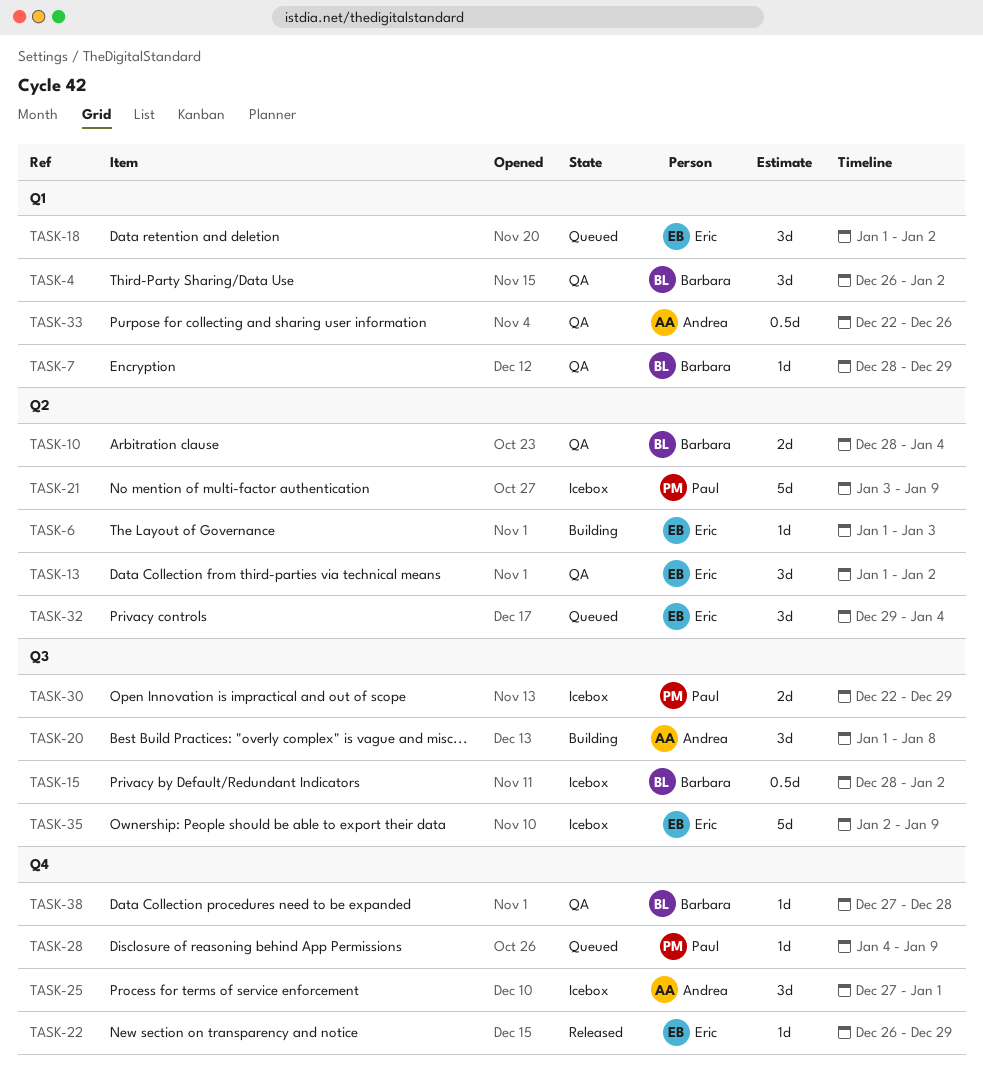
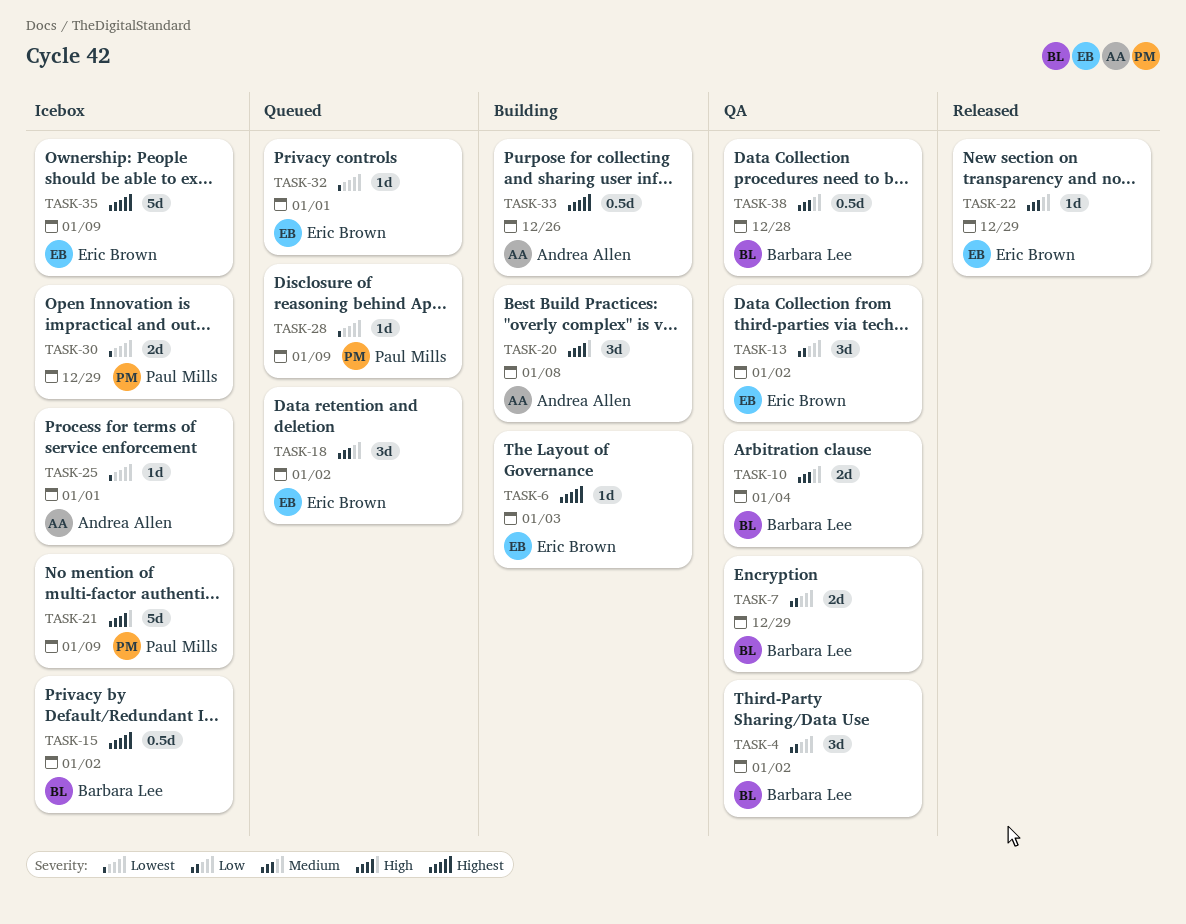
TASK-7, estimate: 1d -> 2d
TASK-25, estimate: 3d -> 1d
TASK-32, estimate: 3d -> 1d
TASK-32, due: Jan 4 -> Jan 1
TASK-33, status: QA -> Building
TASK-38, estimate: 1d -> 0.5d

